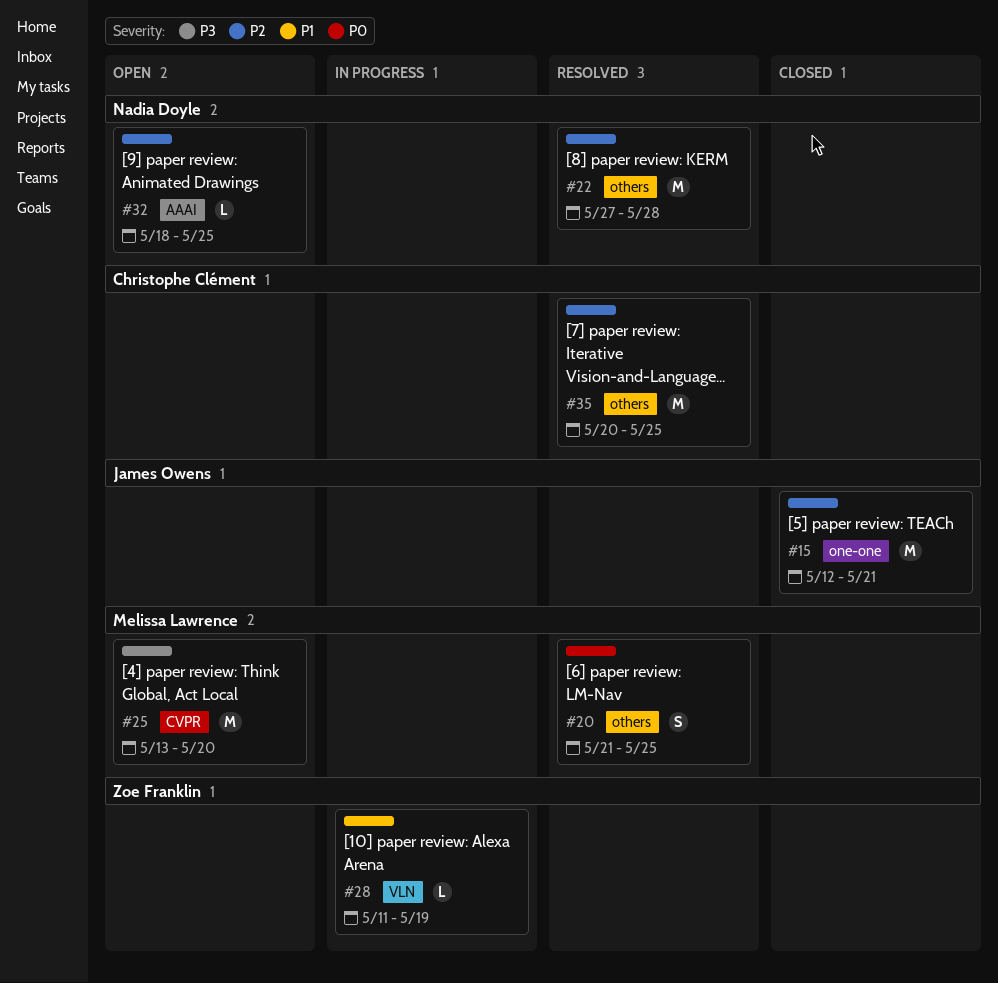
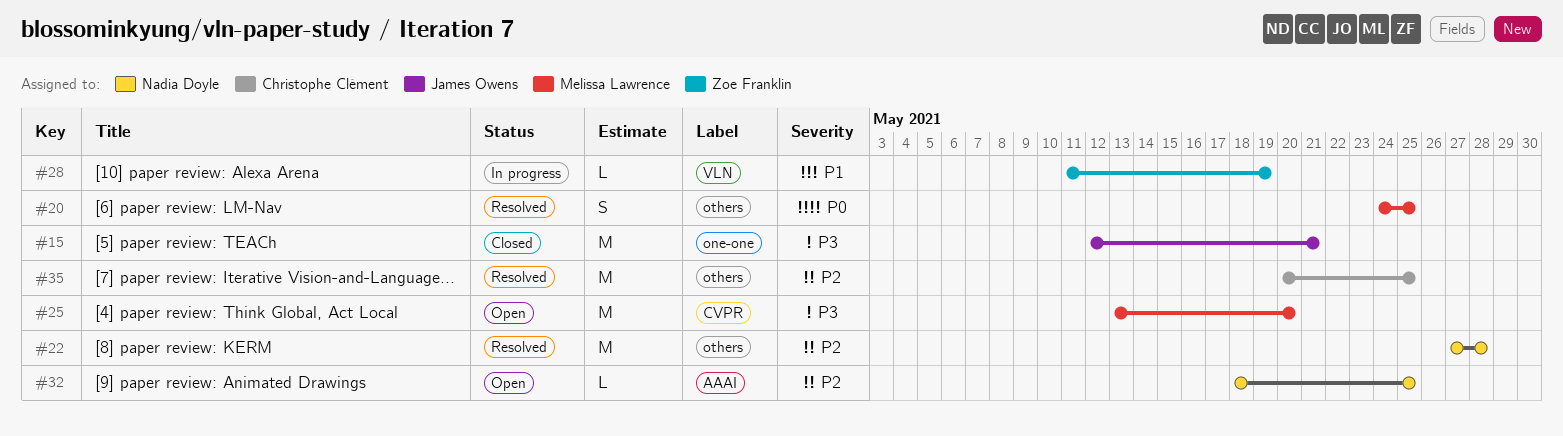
#15, priority: P2 -> P3
#20, start: May 21 -> May 24

